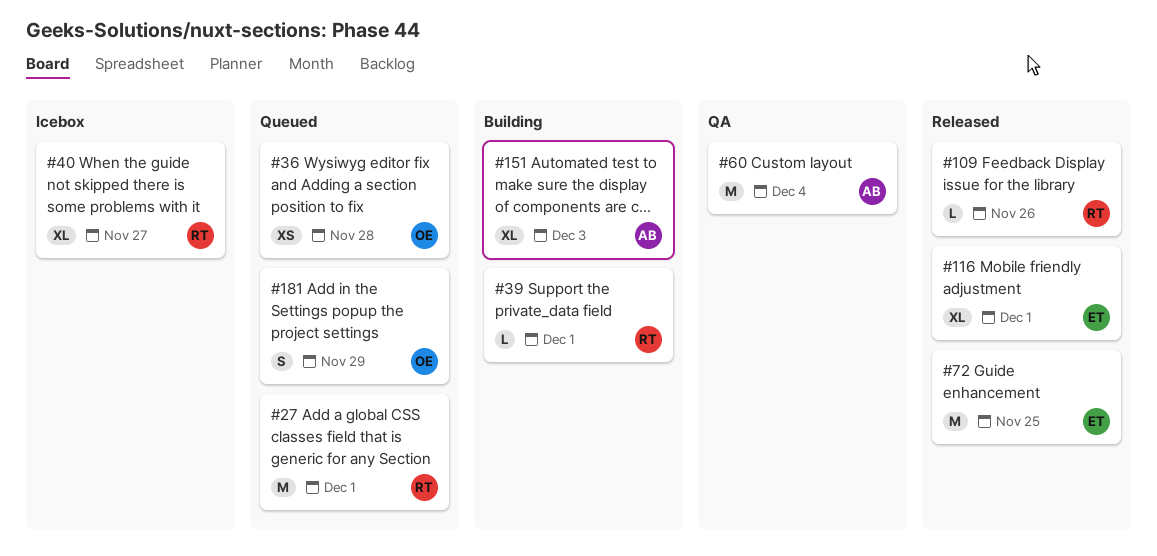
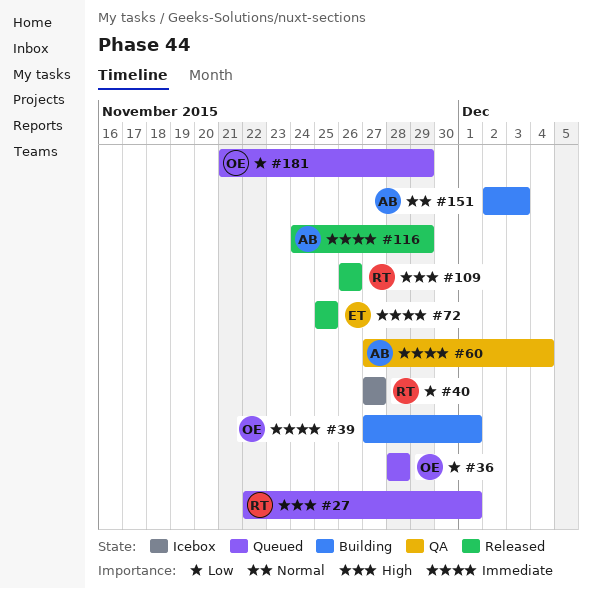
#39, owner: RT -> OE
#116, owner: ET -> AB
#116, due: Dec 1 -> Nov 29

